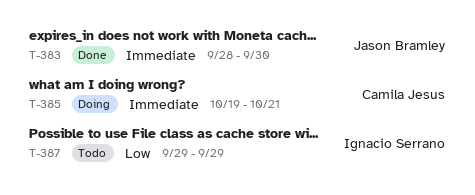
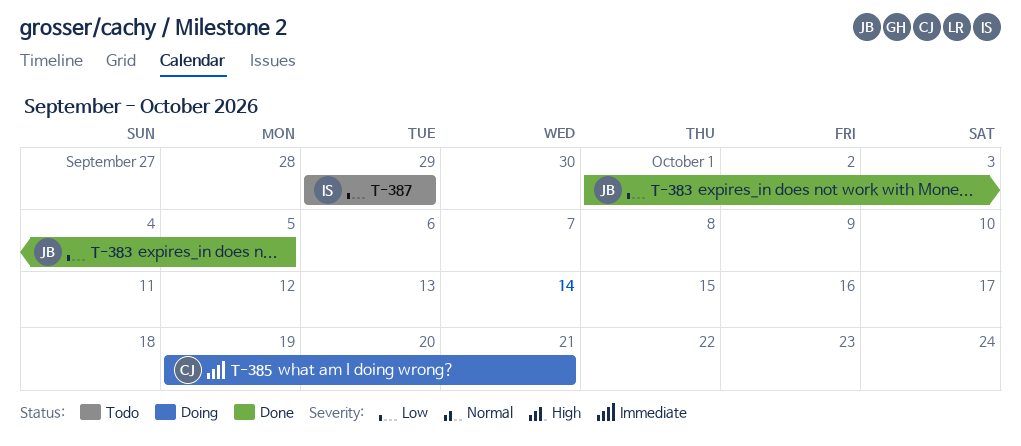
T-383, priority: Immediate -> Low
T-383, start: Sep 28 -> Oct 1
T-383, due: Sep 30 -> Oct 5

